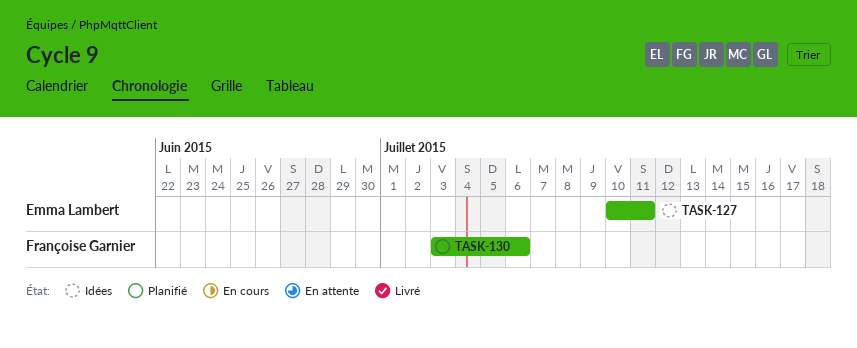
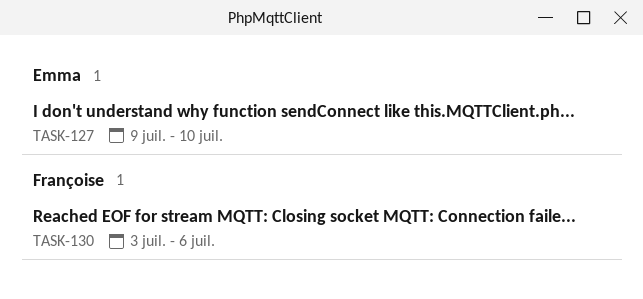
TASK-127, start: Jul 10 -> Jul 9
TASK-127, due: Jul 11 -> Jul 10

